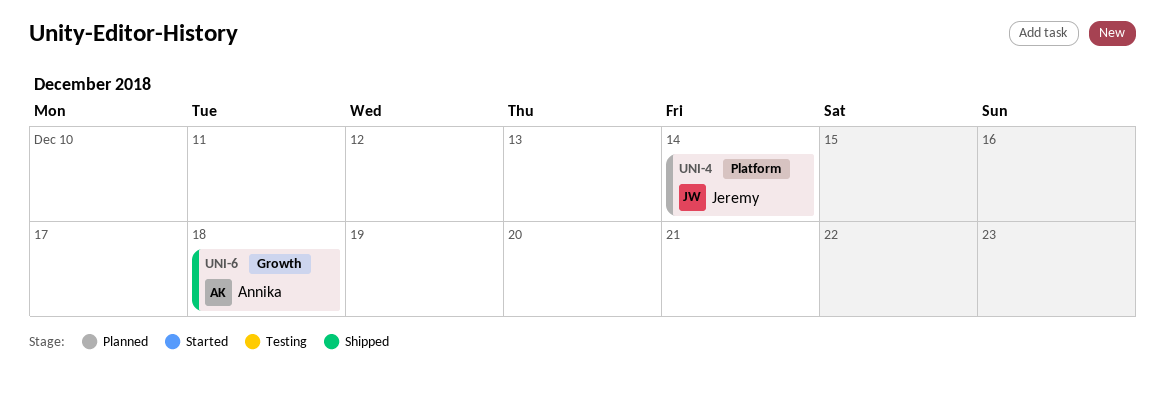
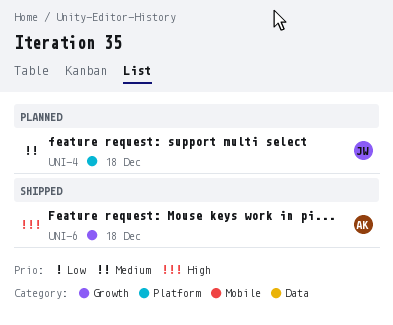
UNI-4, due: Dec 14 -> Dec 18

